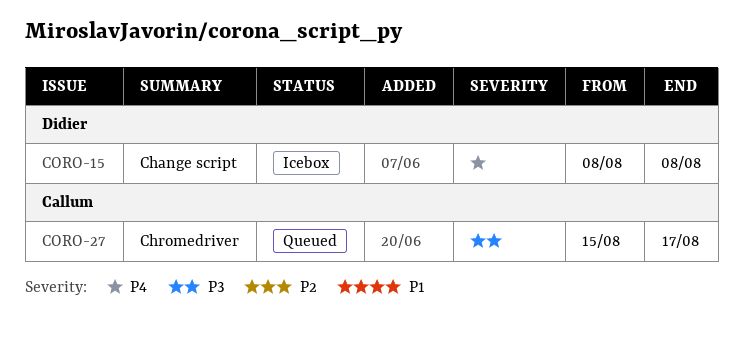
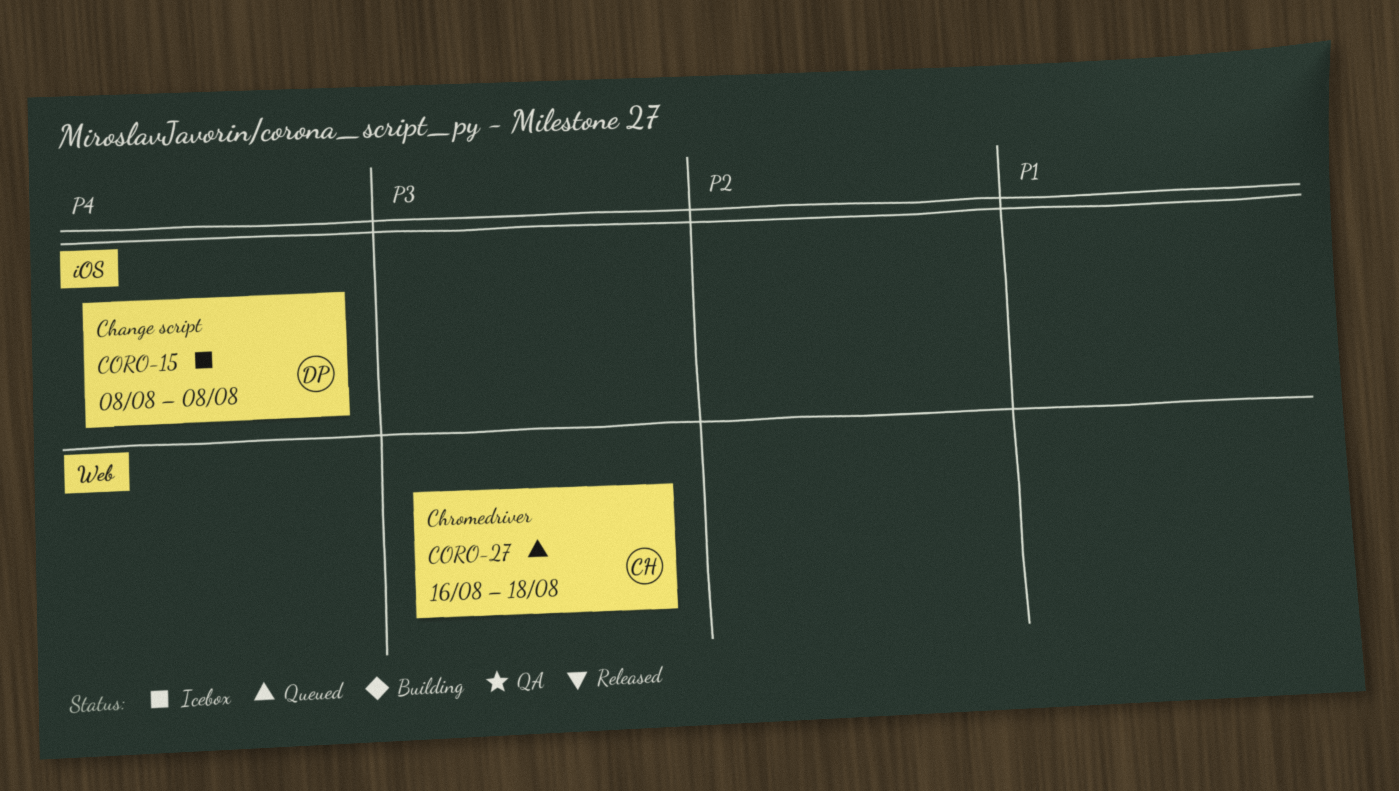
CORO-27, start: Aug 15 -> Aug 16
CORO-27, due: Aug 17 -> Aug 18

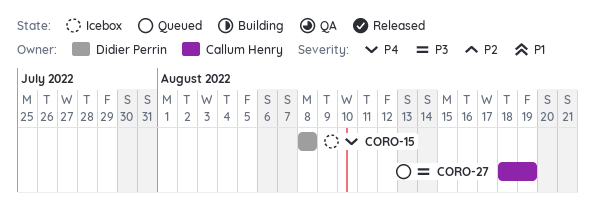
CORO-27, start: Aug 16 -> Aug 18
CORO-27, due: Aug 18 -> Aug 19

